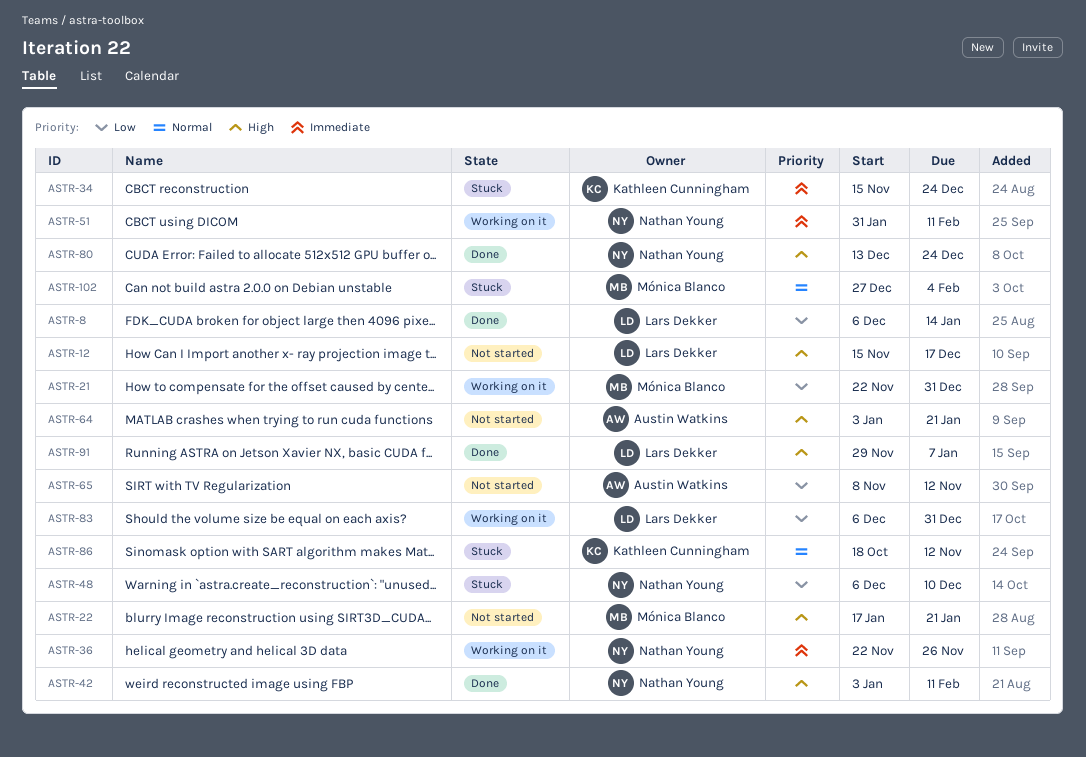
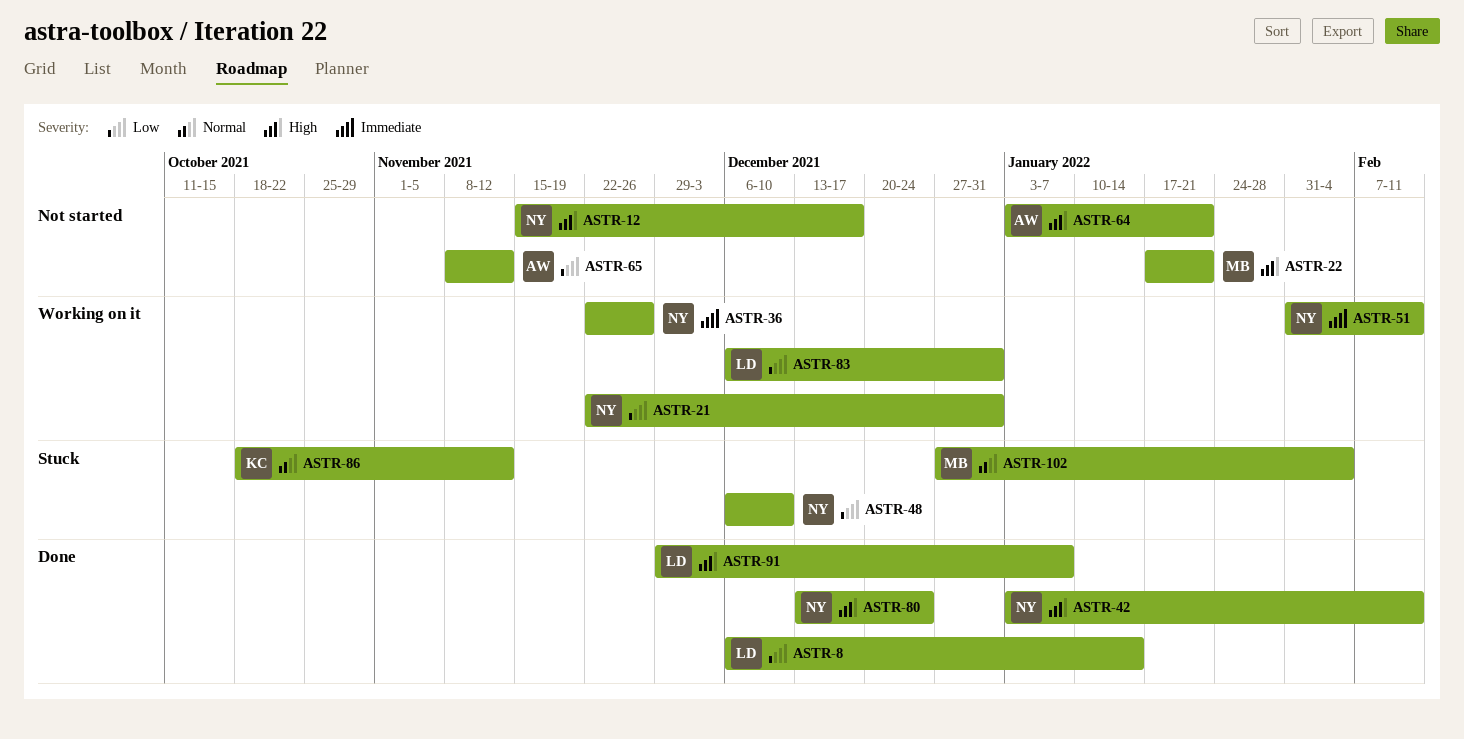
ASTR-12, owner: Lars Dekker -> Nathan Young
ASTR-21, owner: Mónica Blanco -> Nathan Young
ASTR-34: present -> none

